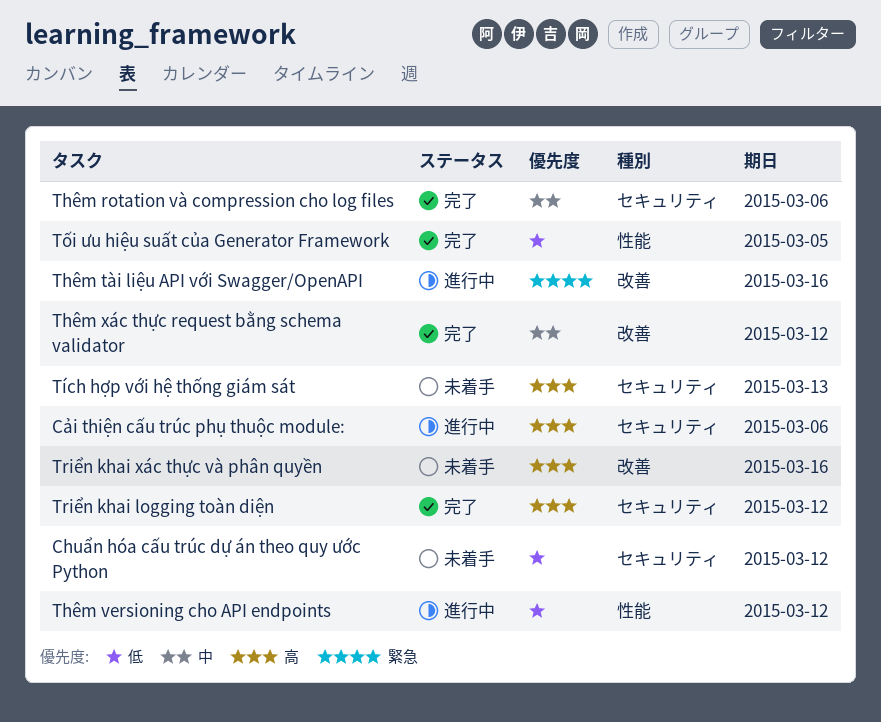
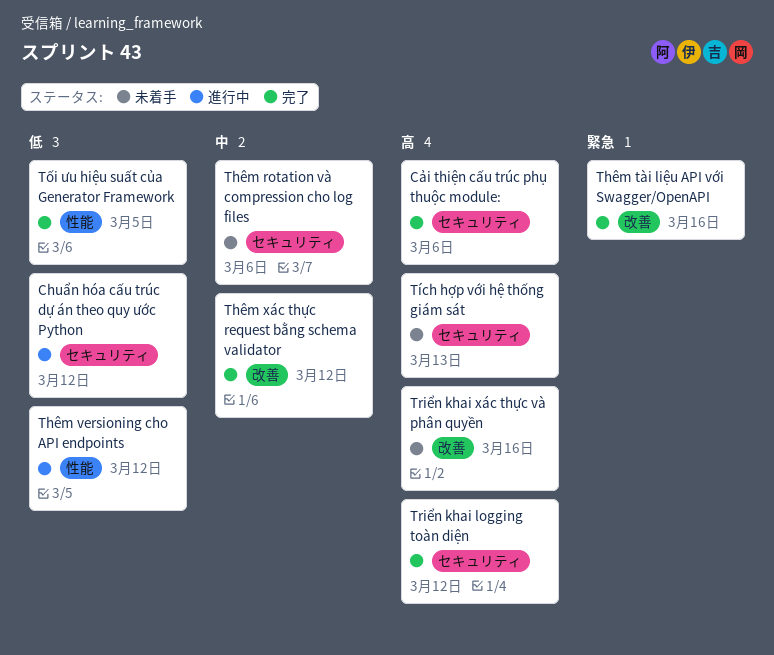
Chuẩn hóa cấu trúc dự án theo quy ước Python, status: 未着手 -> 進行中
Cải thiện cấu trúc phụ thuộc module:, status: 進行中 -> 完了
Thêm rotation và compression cho log files, status: 完了 -> 未着手
Thêm tài liệu API với Swagger/OpenAPI, status: 進行中 -> 完了

